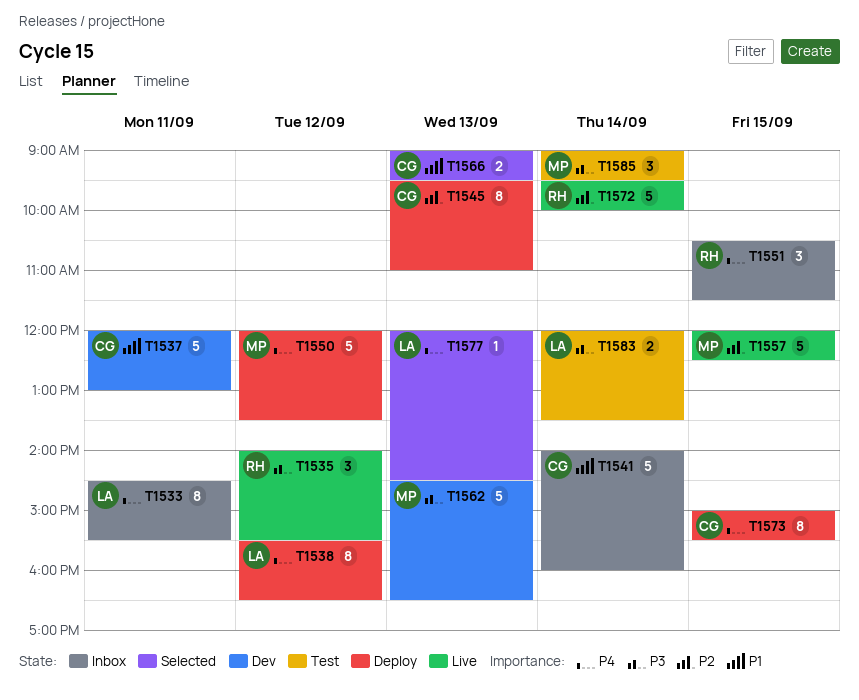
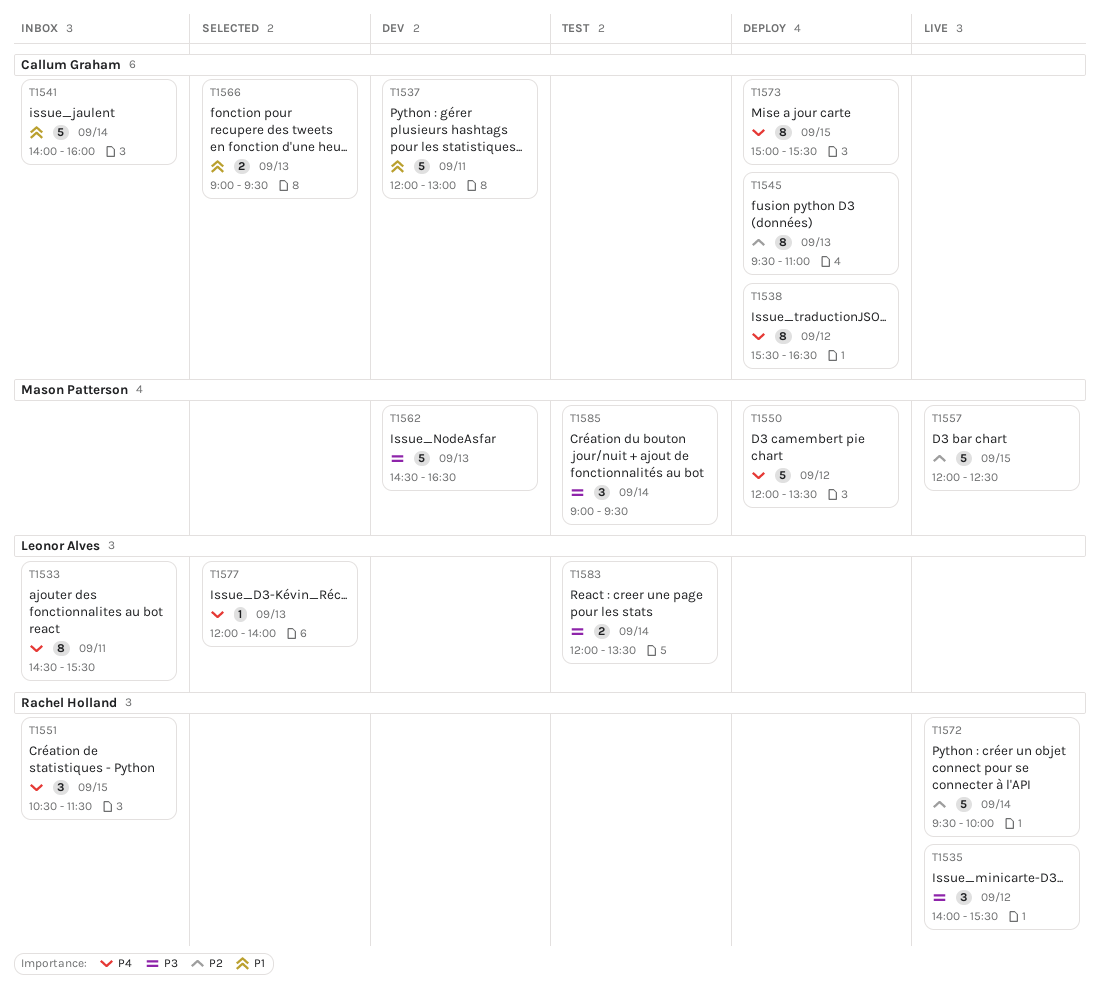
T1538, owner: Leonor Alves -> Callum Graham
T1577, ends: 14:30 -> 14:00

